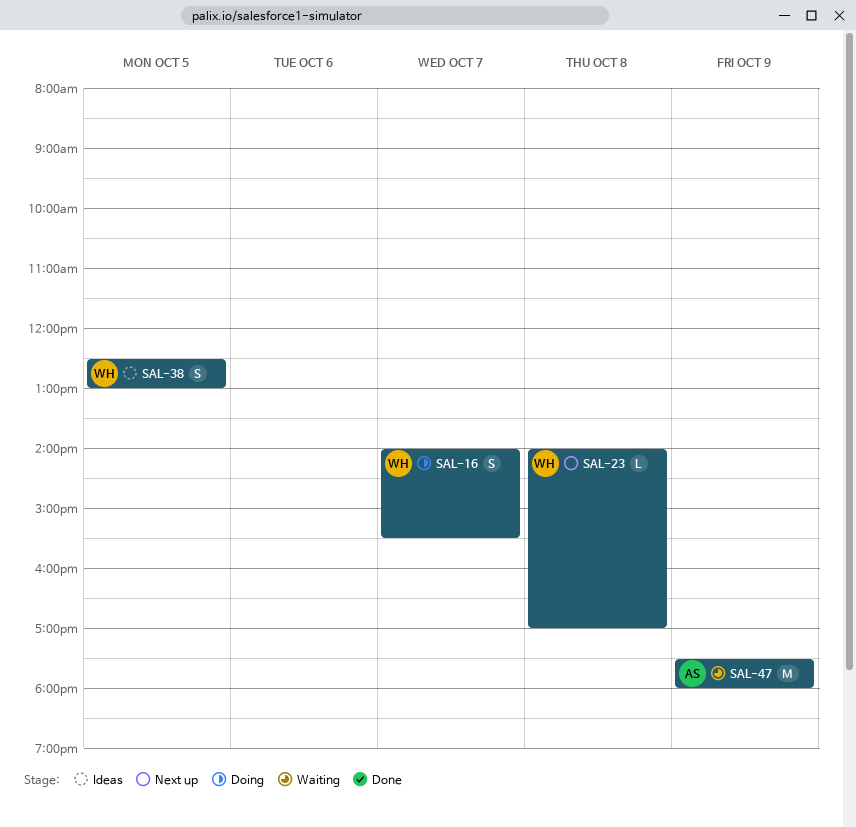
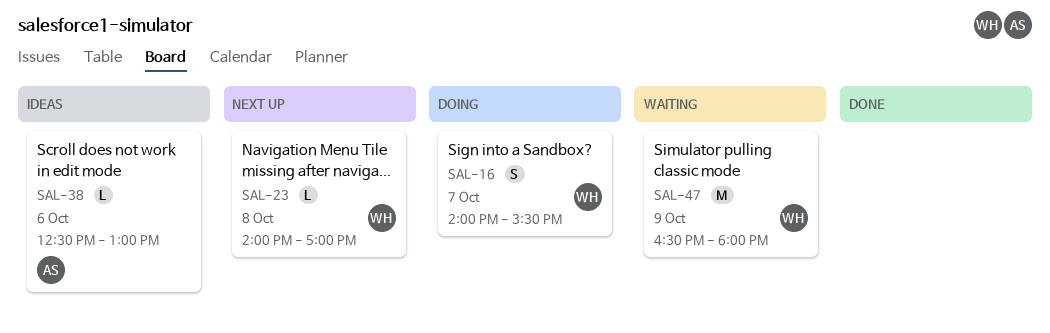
SAL-38, owner: WH -> AS
SAL-38, estimate: S -> L
SAL-38, day: Oct 5 -> Oct 6
SAL-47, owner: AS -> WH
SAL-47, begins: 17:30 -> 16:30

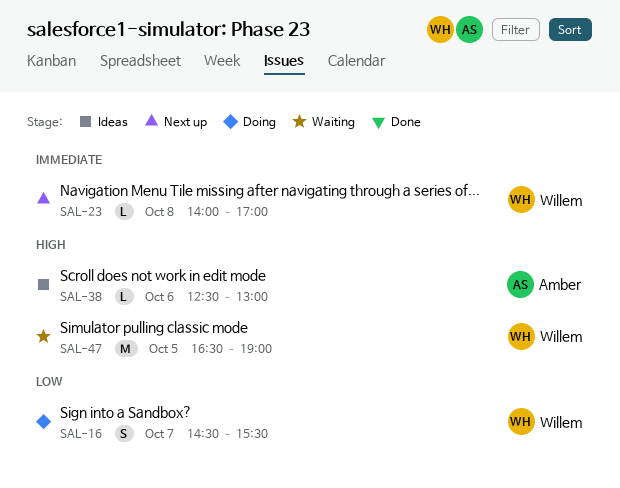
SAL-16, begins: 14:00 -> 14:30
SAL-47, day: Oct 9 -> Oct 5
SAL-47, ends: 18:00 -> 19:00

